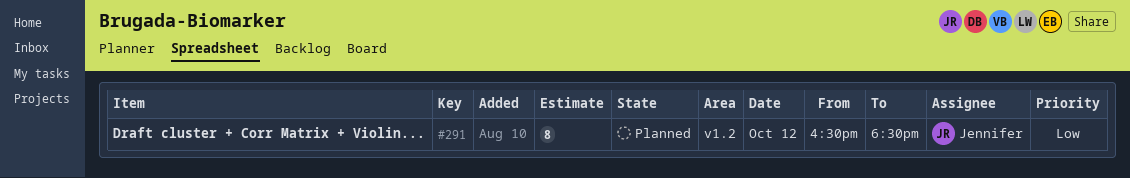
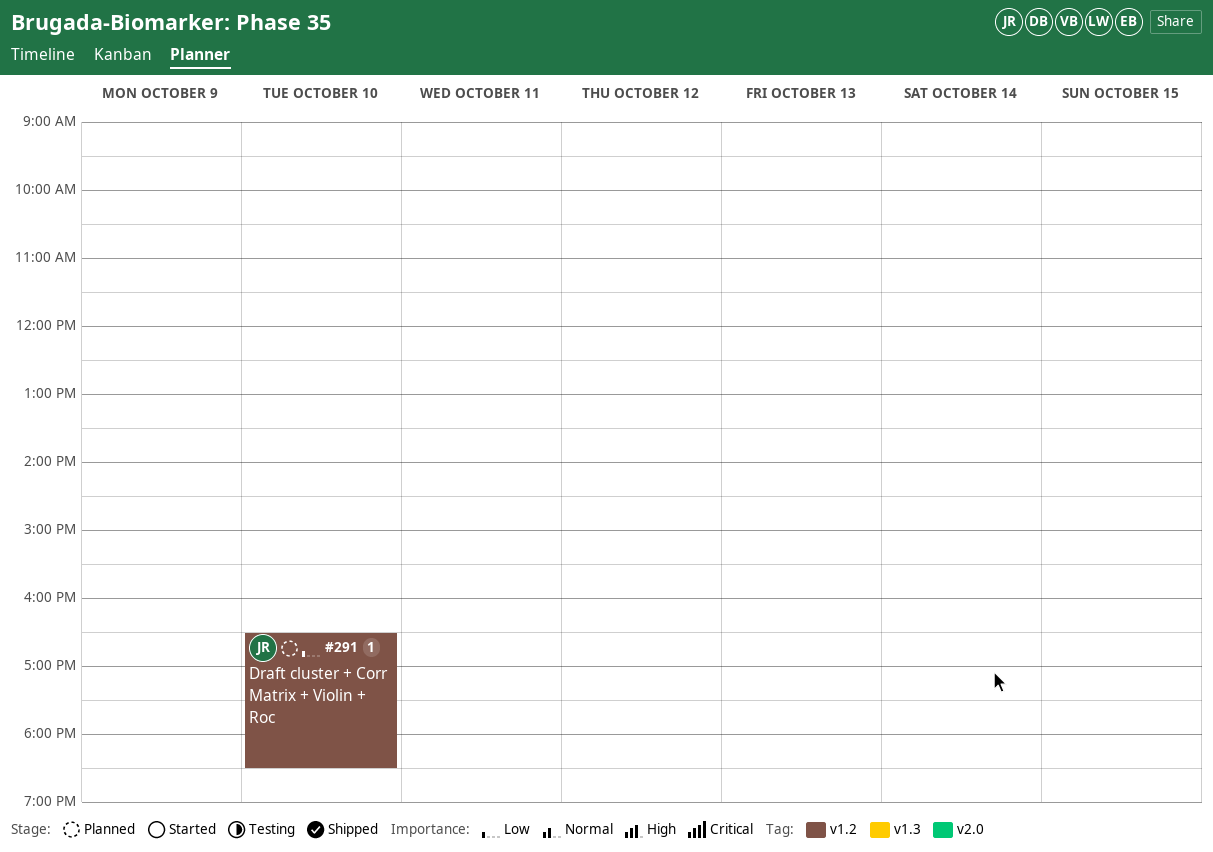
#291, estimate: 8 -> 1
#291, day: Oct 12 -> Oct 10

